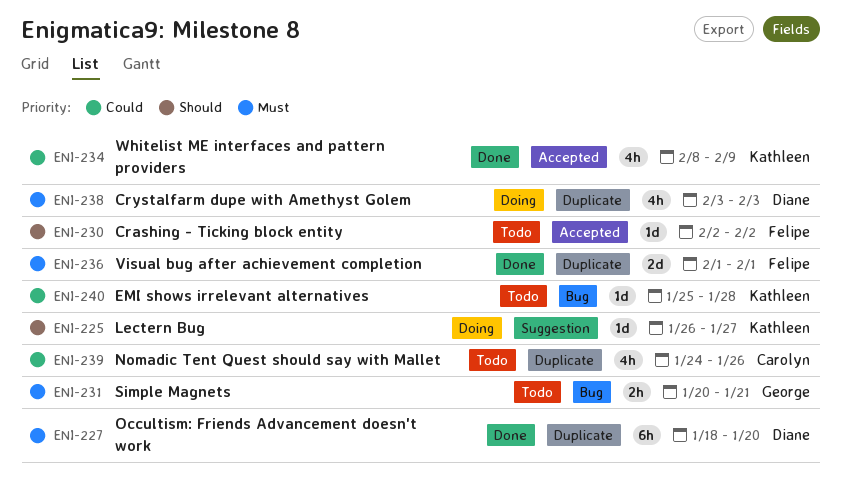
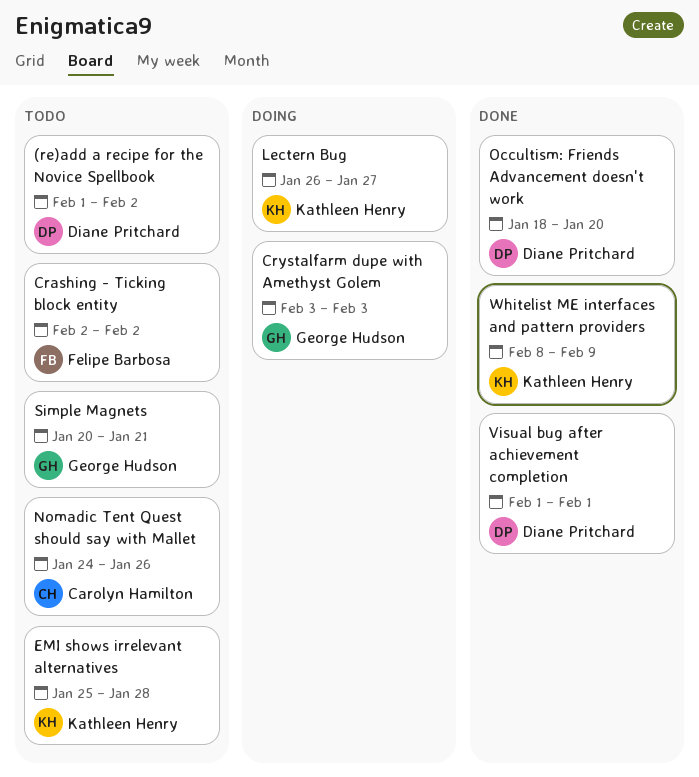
(re)add a recipe for the Novice Spellbook: none -> present
Crystalfarm dupe with Amethyst Golem, owner: Diane Pritchard -> George Hudson
Visual bug after achievement completion, owner: Felipe Barbosa -> Diane Pritchard

